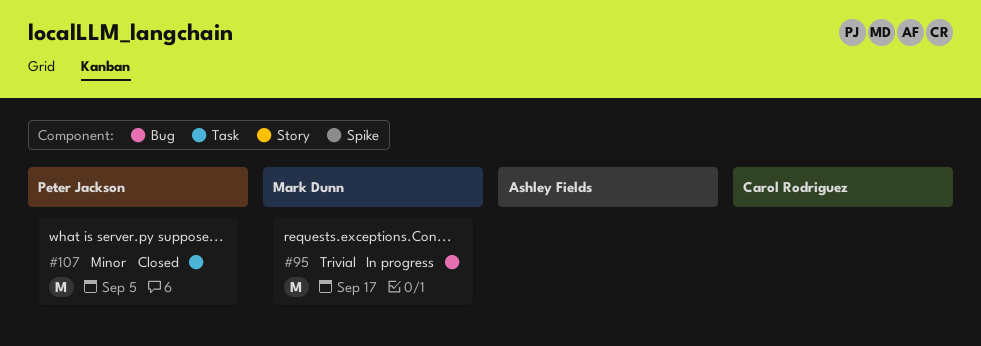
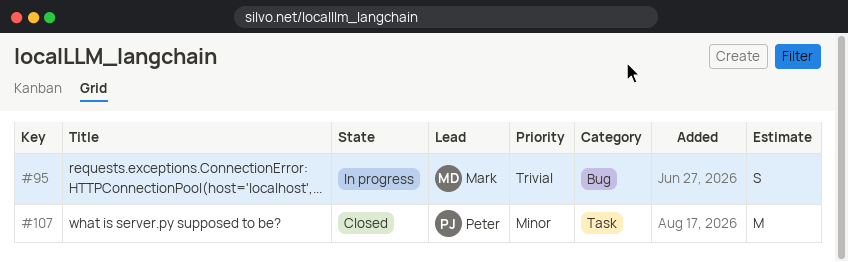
#95, estimate: M -> S

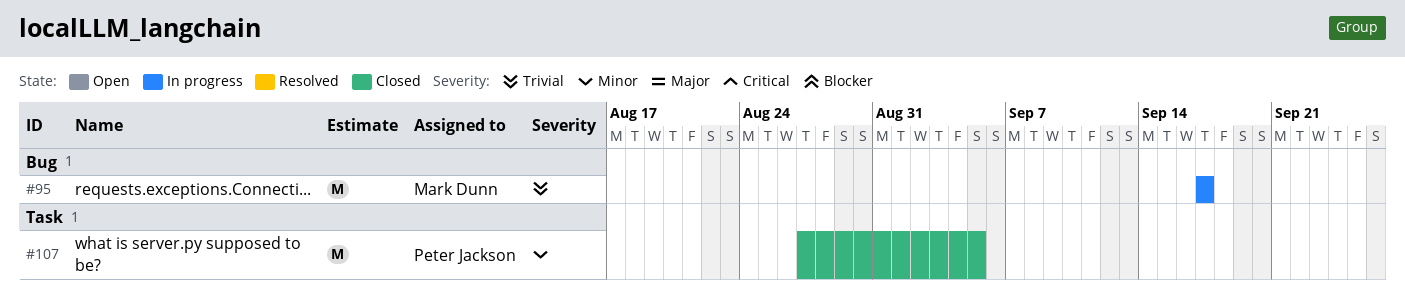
#95, estimate: S -> M

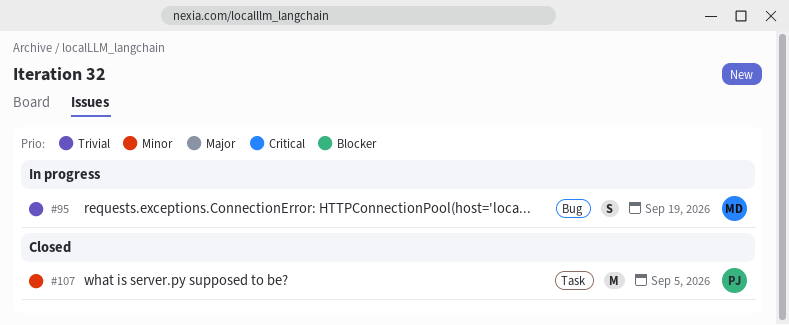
#95, estimate: M -> S
#95, due: Sep 17 -> Sep 19

